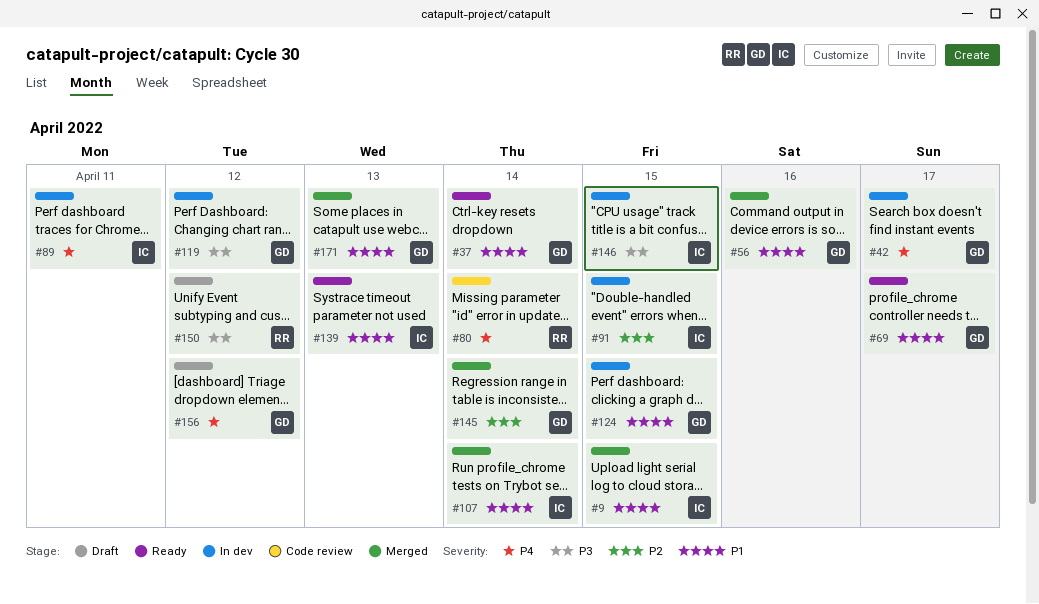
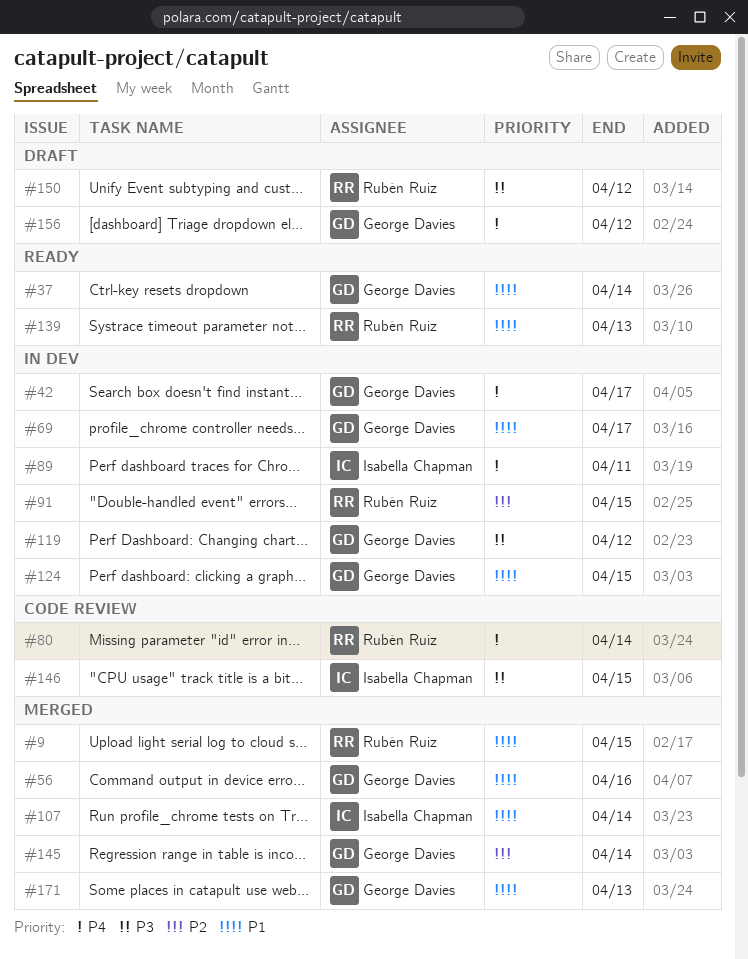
#9, owner: Isabella Chapman -> Rubén Ruiz
#69, status: Ready -> In dev
#91, owner: Isabella Chapman -> Rubén Ruiz
#139, owner: Isabella Chapman -> Rubén Ruiz
#146, status: In dev -> Code review

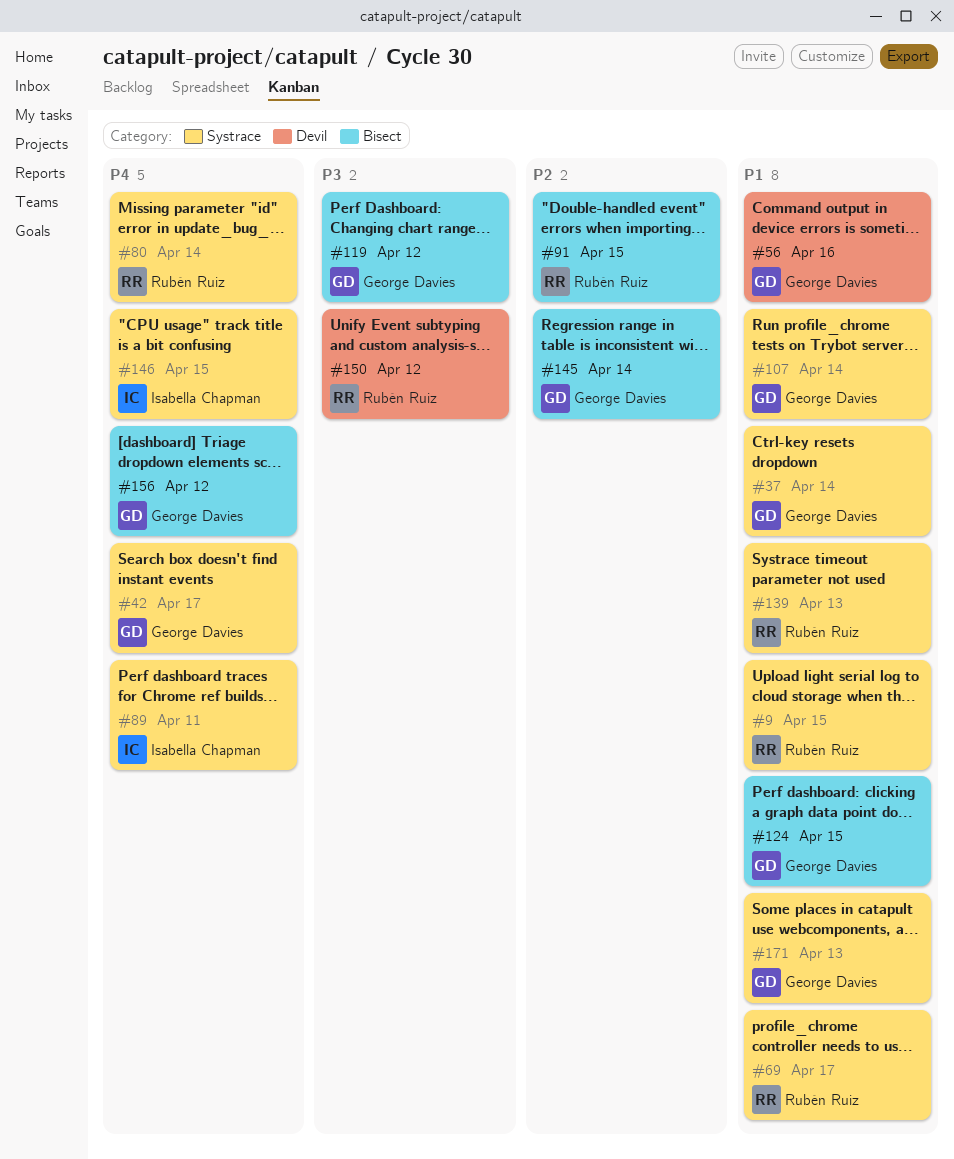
#69, owner: George Davies -> Rubén Ruiz
#107, owner: Isabella Chapman -> George Davies
#146, priority: P3 -> P4

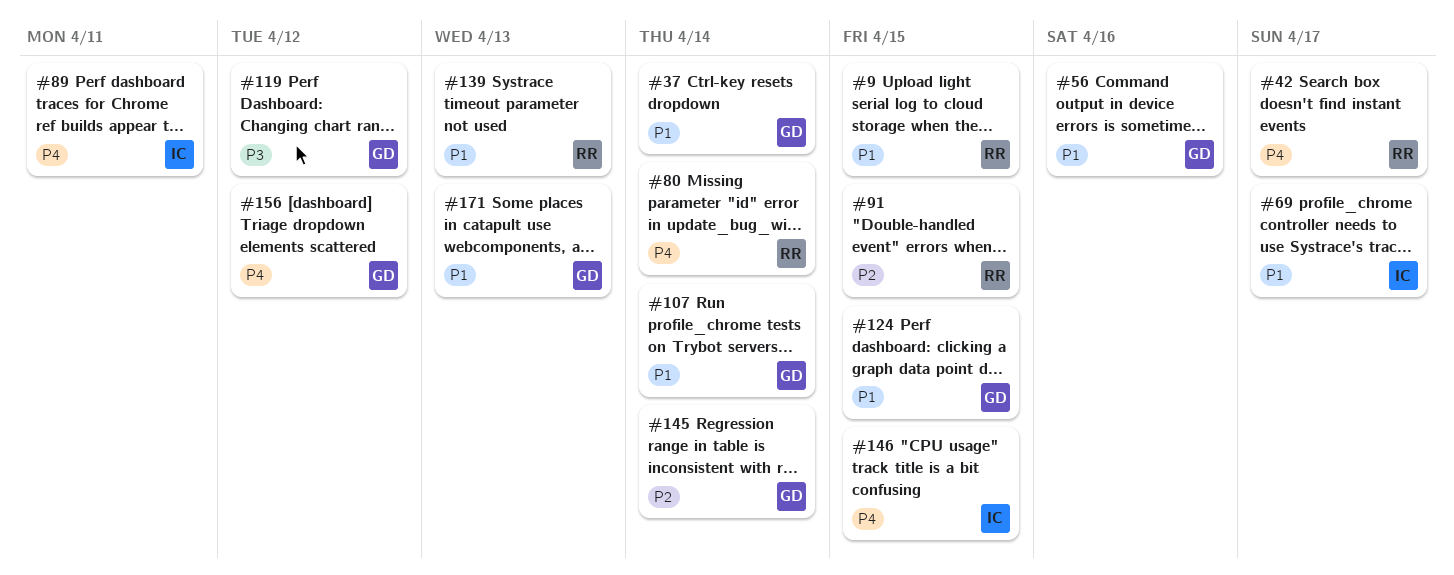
#42, owner: George Davies -> Rubén Ruiz
#69, owner: Rubén Ruiz -> Isabella Chapman
#150: present -> none

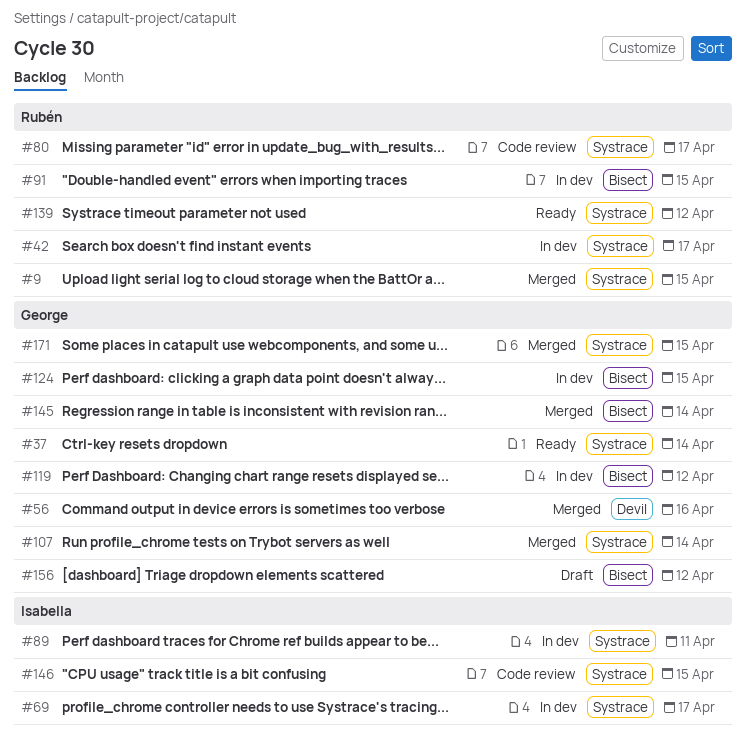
#80, due: Apr 14 -> Apr 17
#139, due: Apr 13 -> Apr 12
#171, due: Apr 13 -> Apr 15

